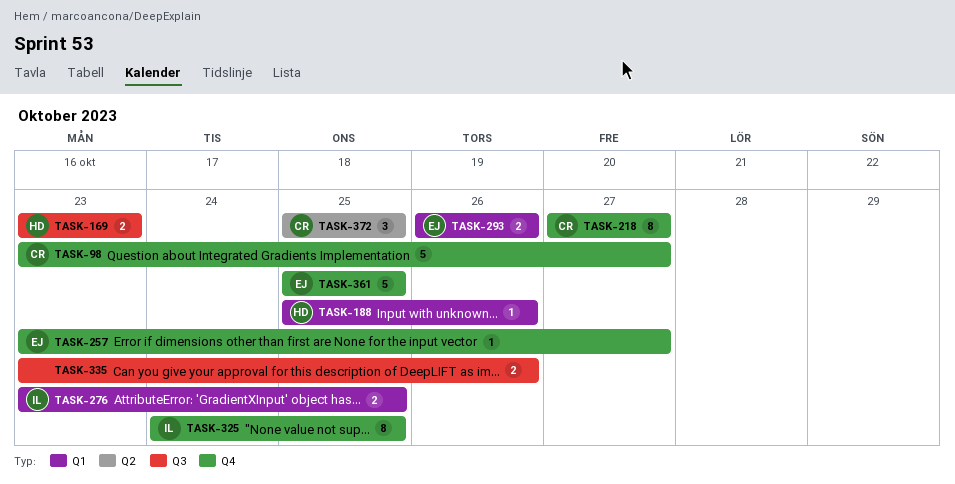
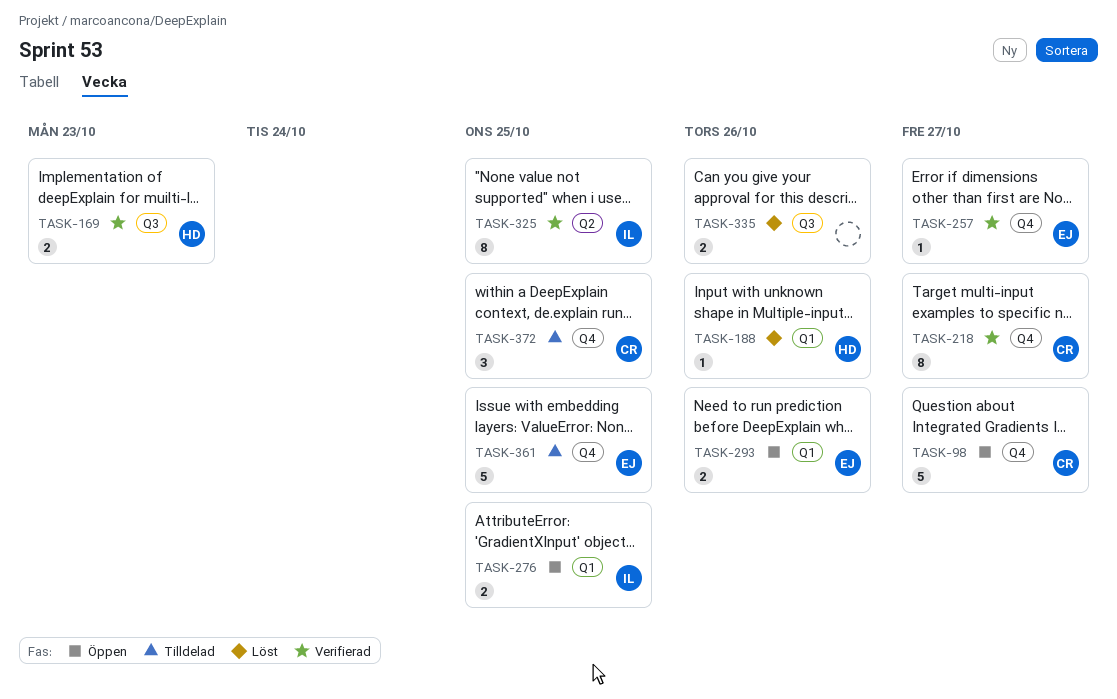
TASK-325, label: Q4 -> Q2
TASK-372, label: Q2 -> Q4

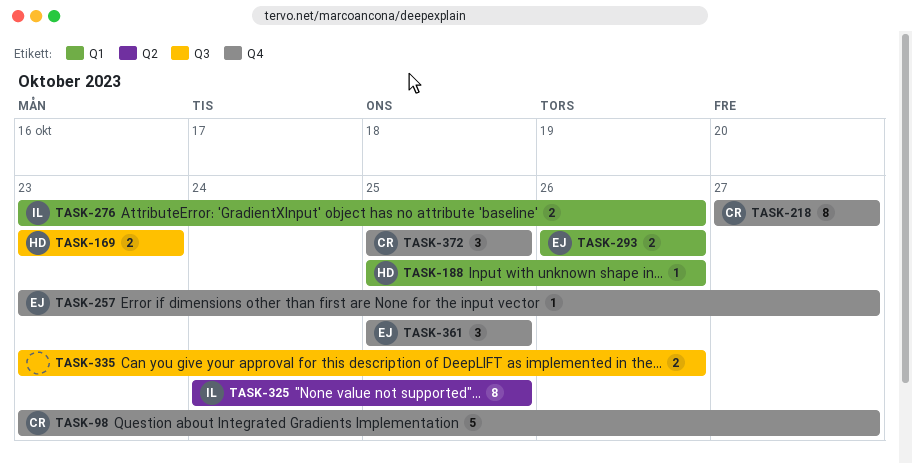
TASK-276, due: Oct 25 -> Oct 26
TASK-361, estimate: 5 -> 3

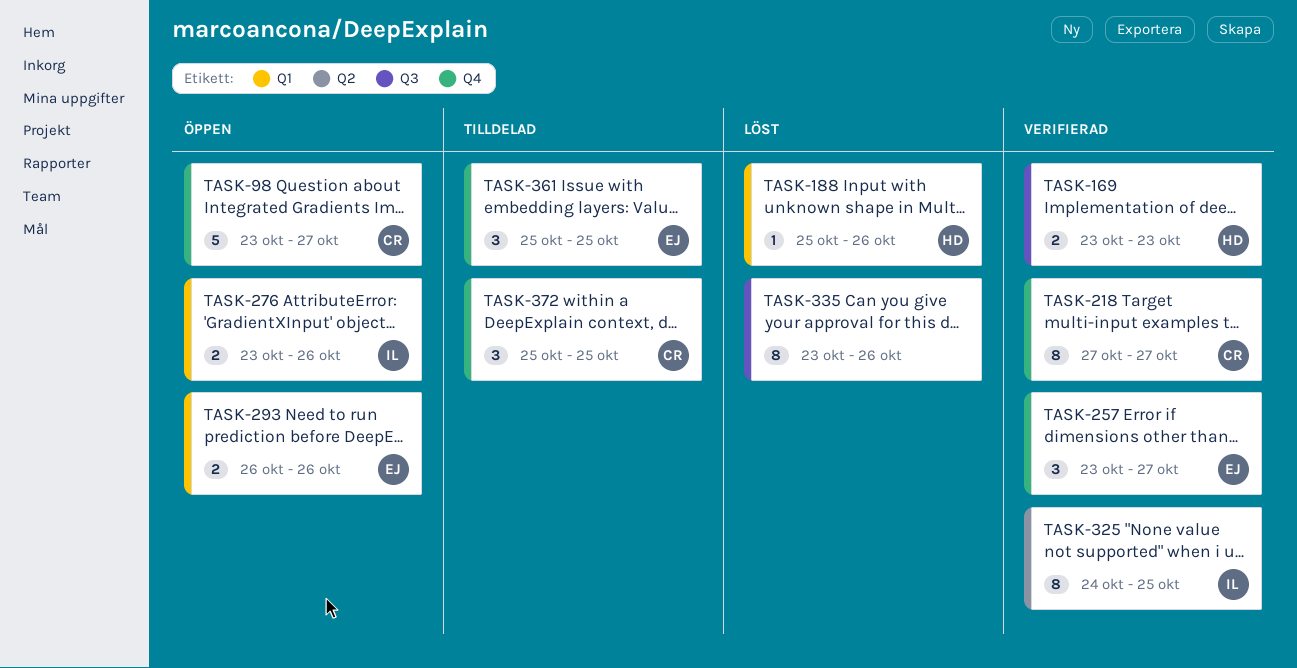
TASK-257, estimate: 1 -> 3
TASK-335, estimate: 2 -> 8

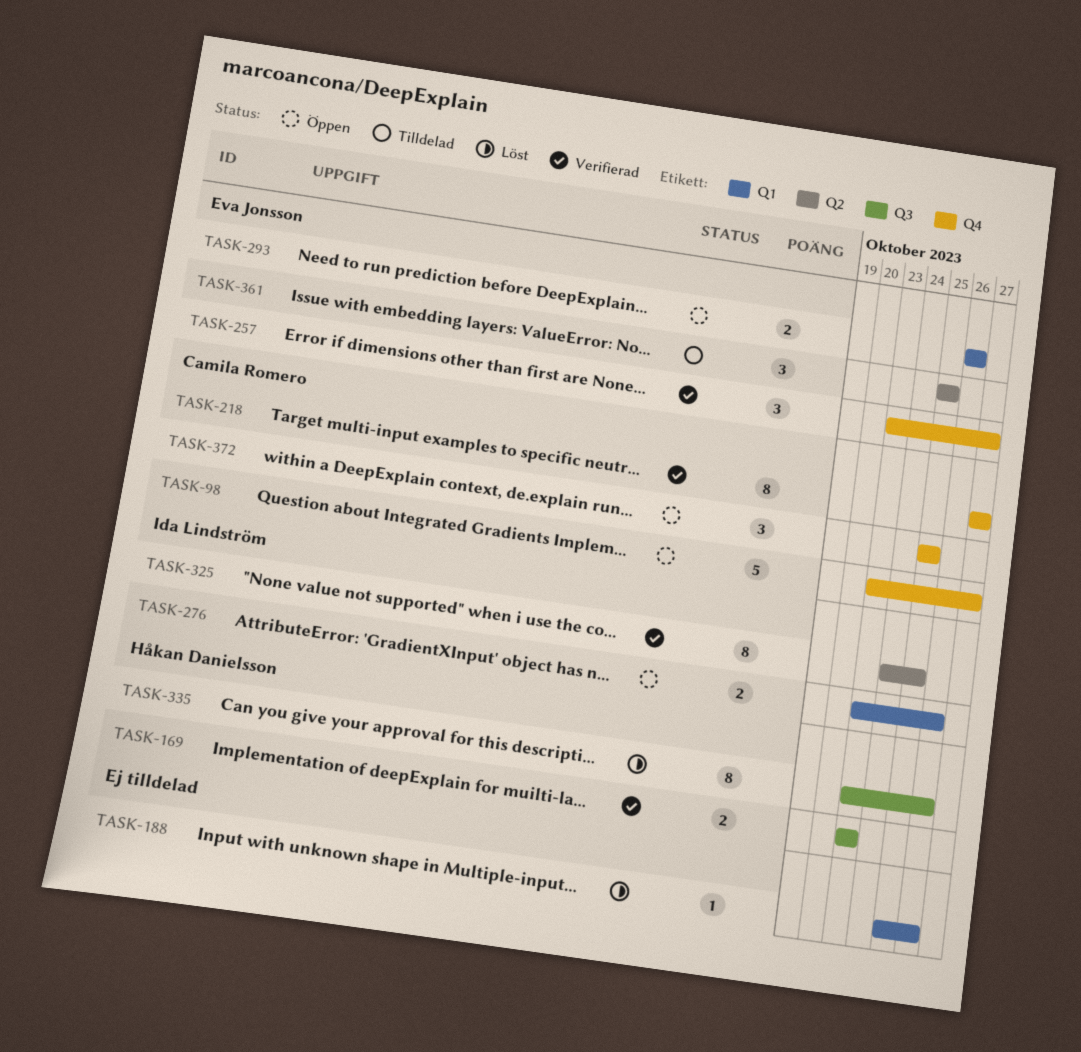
TASK-188, owner: Håkan Danielsson -> none
TASK-335, owner: none -> Håkan Danielsson
TASK-361, label: Q4 -> Q2
TASK-372, status: Tilldelad -> Öppen

